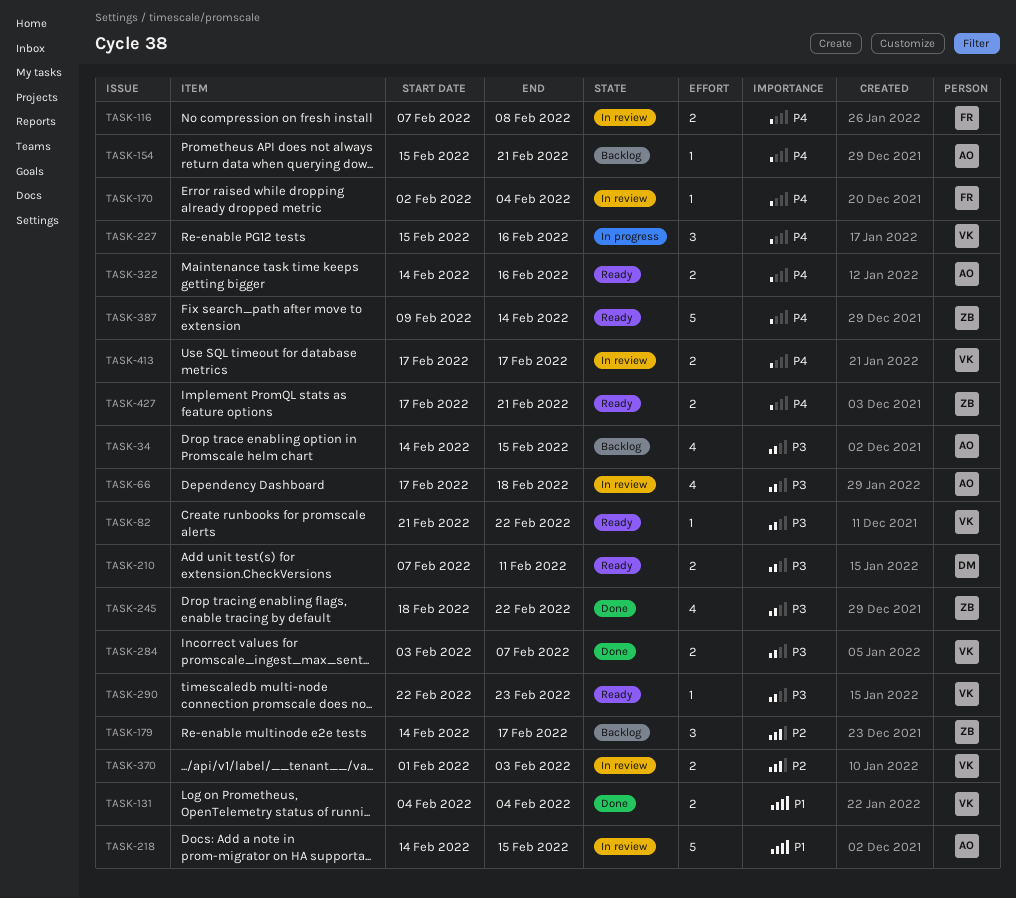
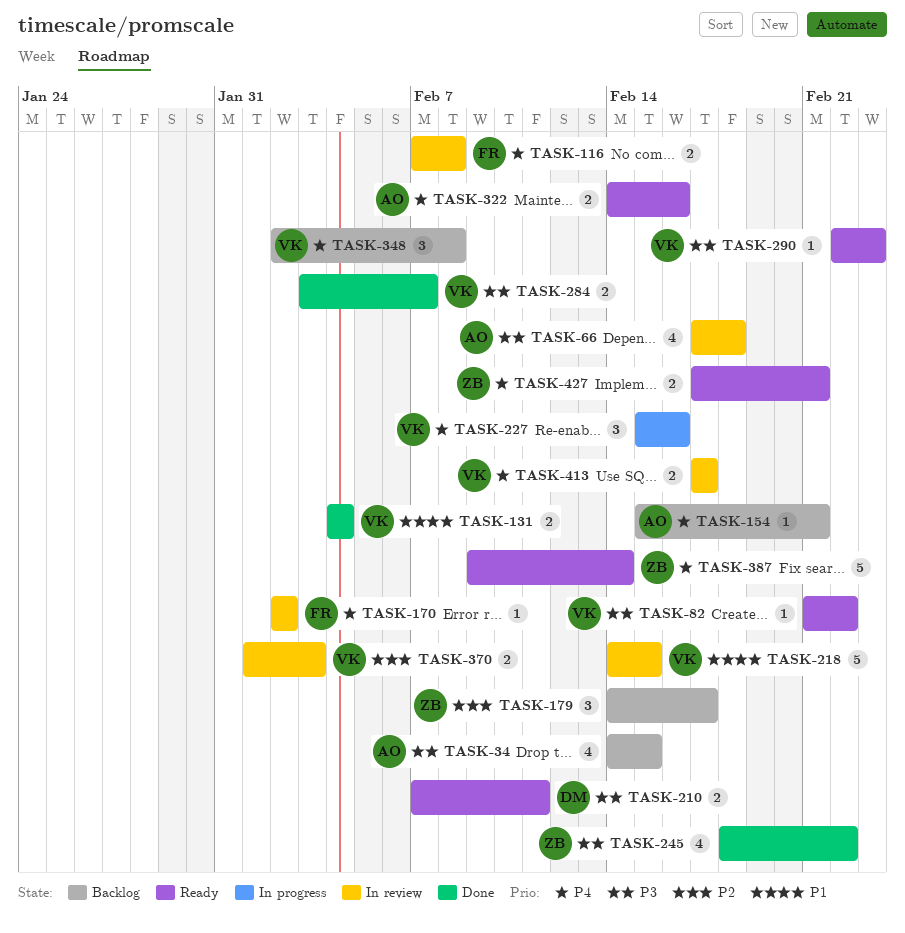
TASK-170, due: Feb 4 -> Feb 2
TASK-218, owner: AO -> VK
TASK-348: none -> present

